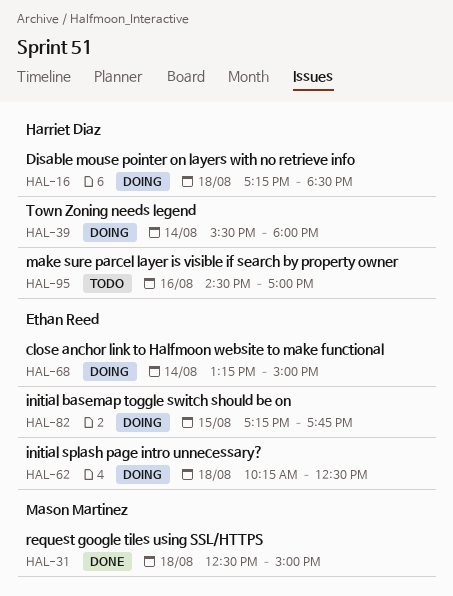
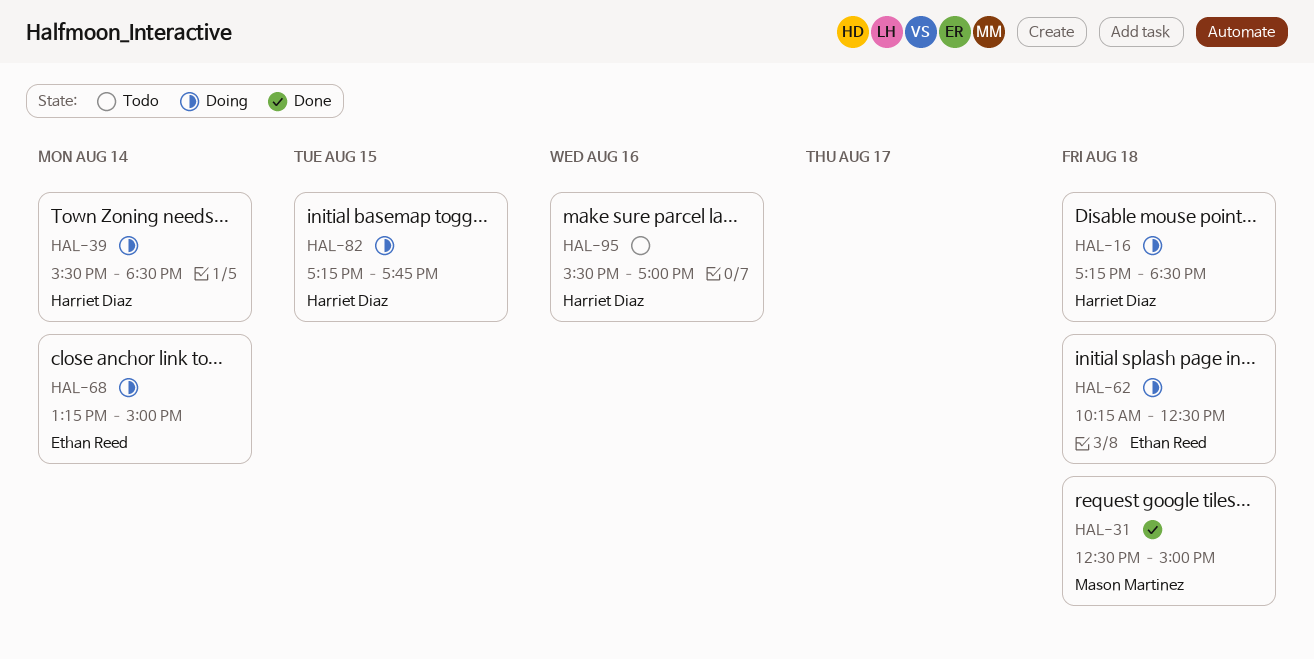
HAL-39, ends: 18:00 -> 18:30
HAL-82, owner: Ethan Reed -> Harriet Diaz
HAL-95, begins: 14:30 -> 15:30

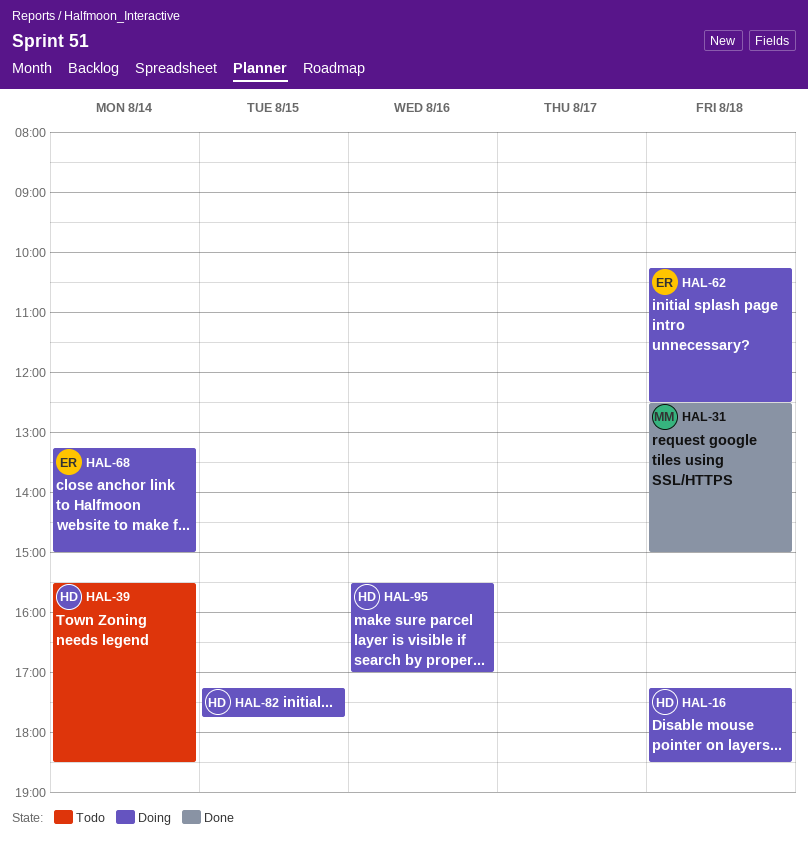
HAL-39, status: Doing -> Todo
HAL-95, status: Todo -> Doing

